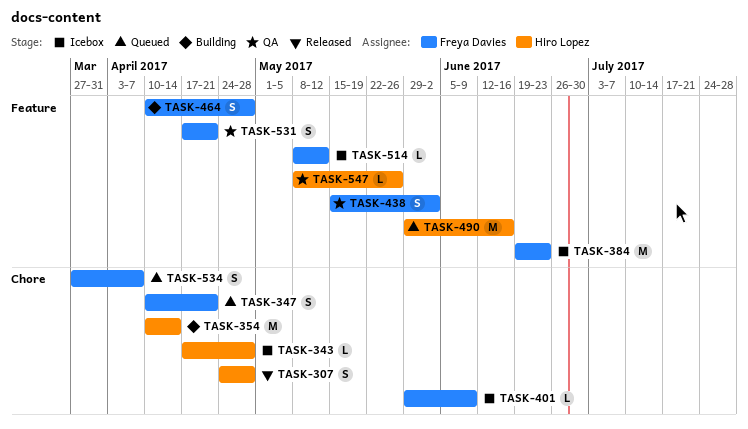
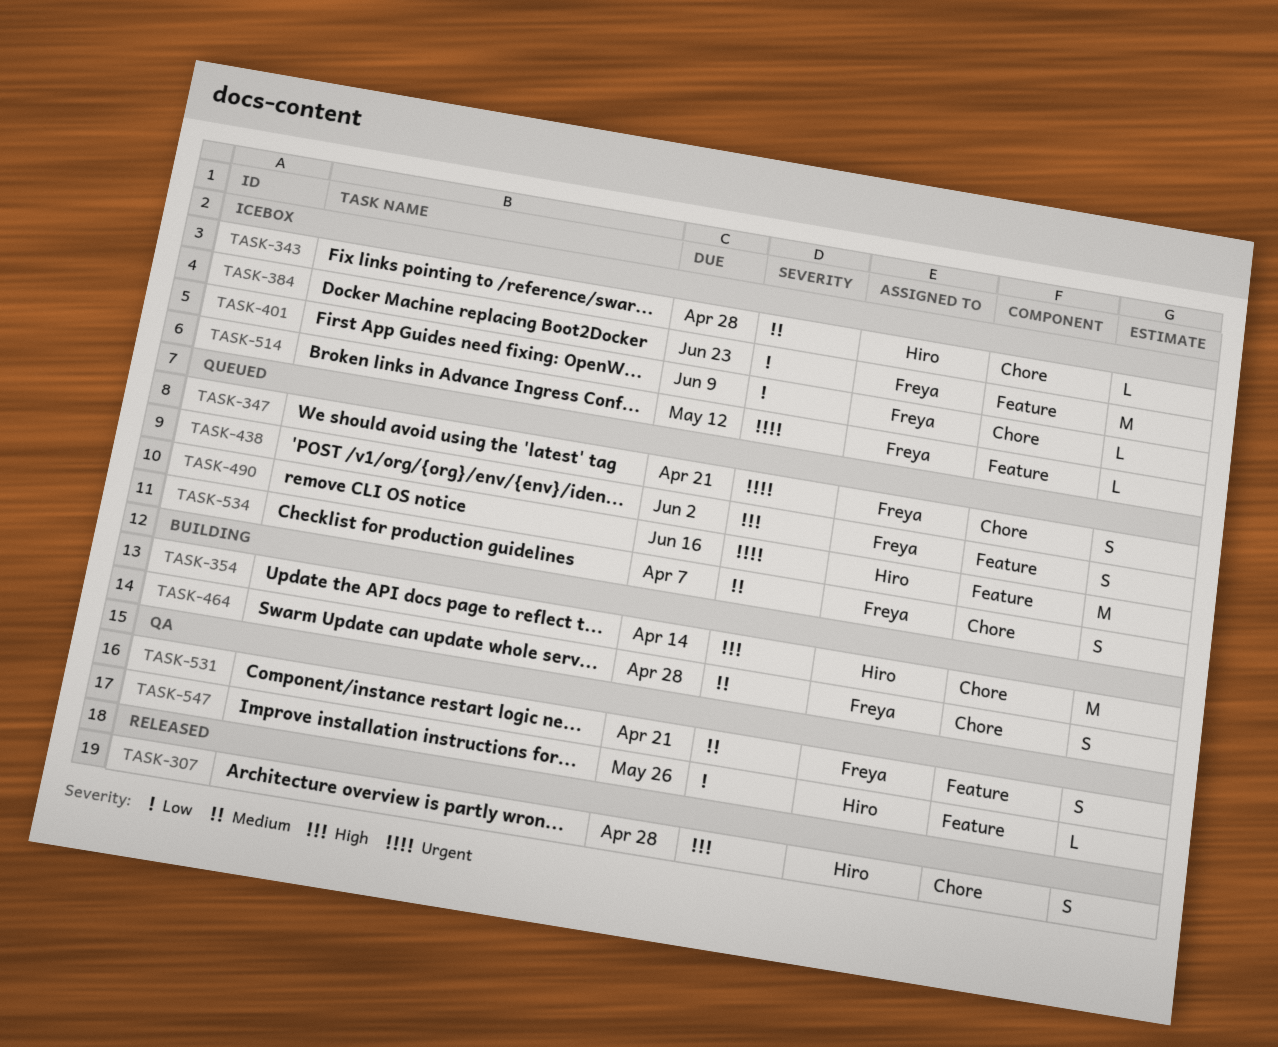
TASK-438, status: QA -> Queued
TASK-464, label: Feature -> Chore

